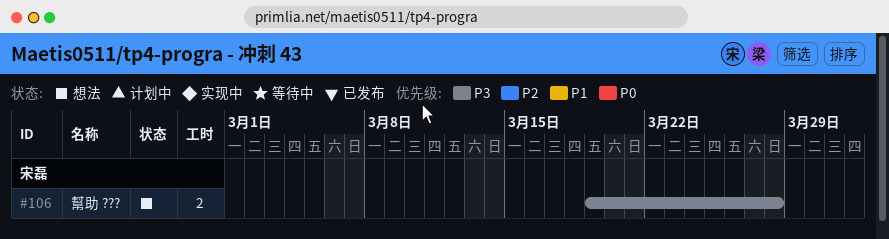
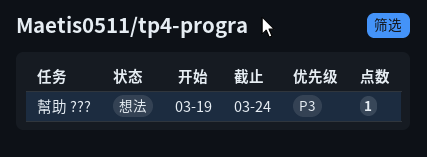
幫助 ???, estimate: 2 -> 1
幫助 ???, due: Mar 28 -> Mar 24

